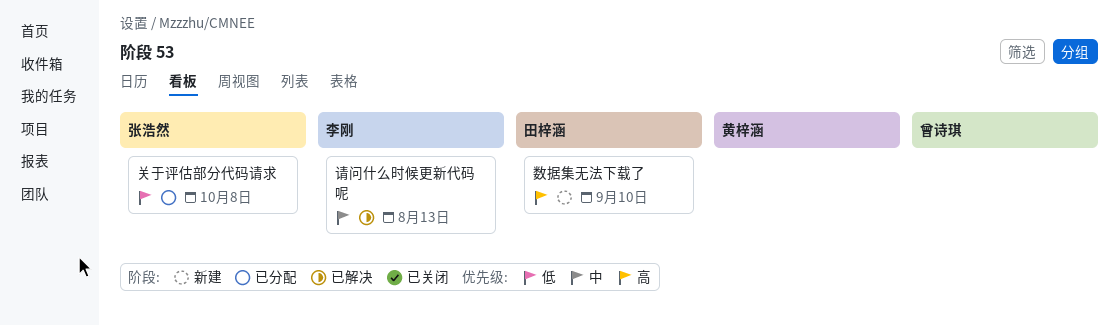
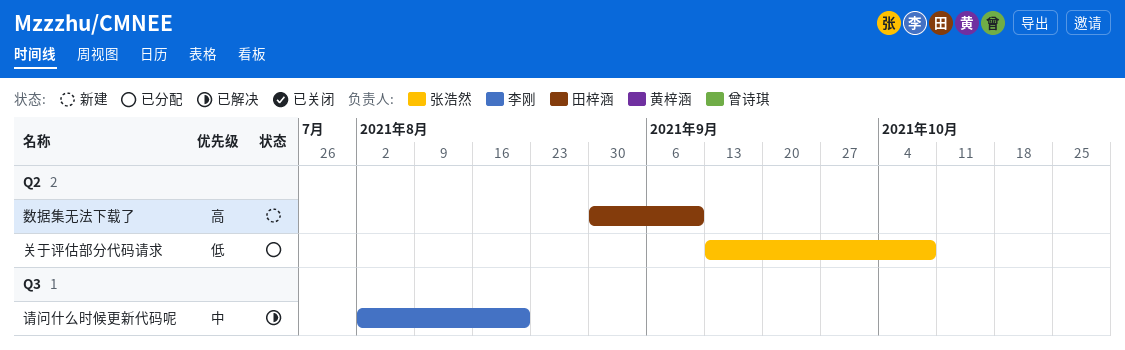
请问什么时候更新代码呢, due: Aug 13 -> Aug 20

